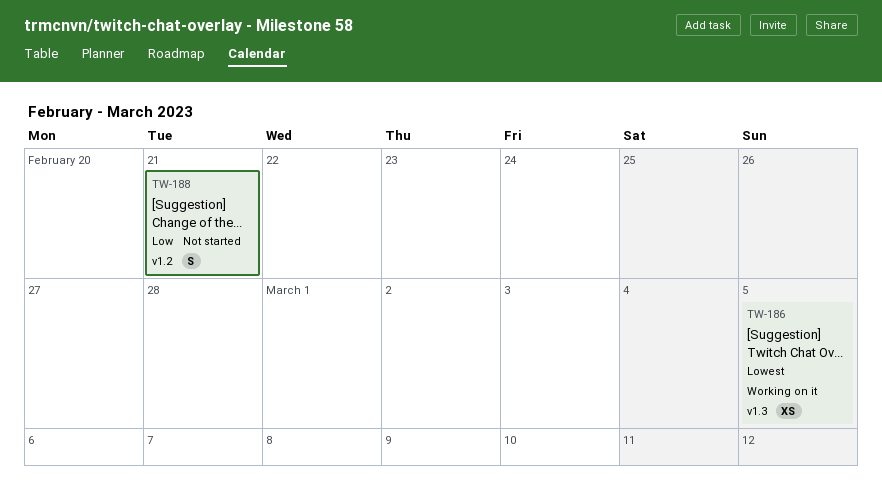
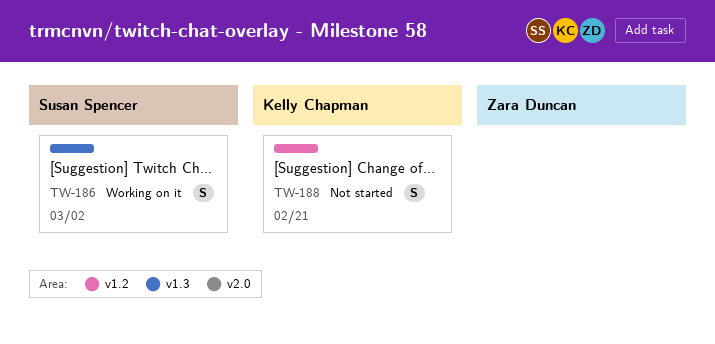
TW-186, estimate: XS -> S
TW-186, due: Mar 5 -> Mar 2

